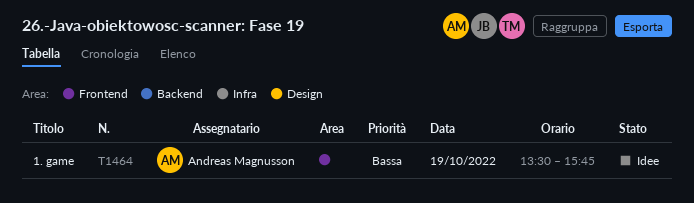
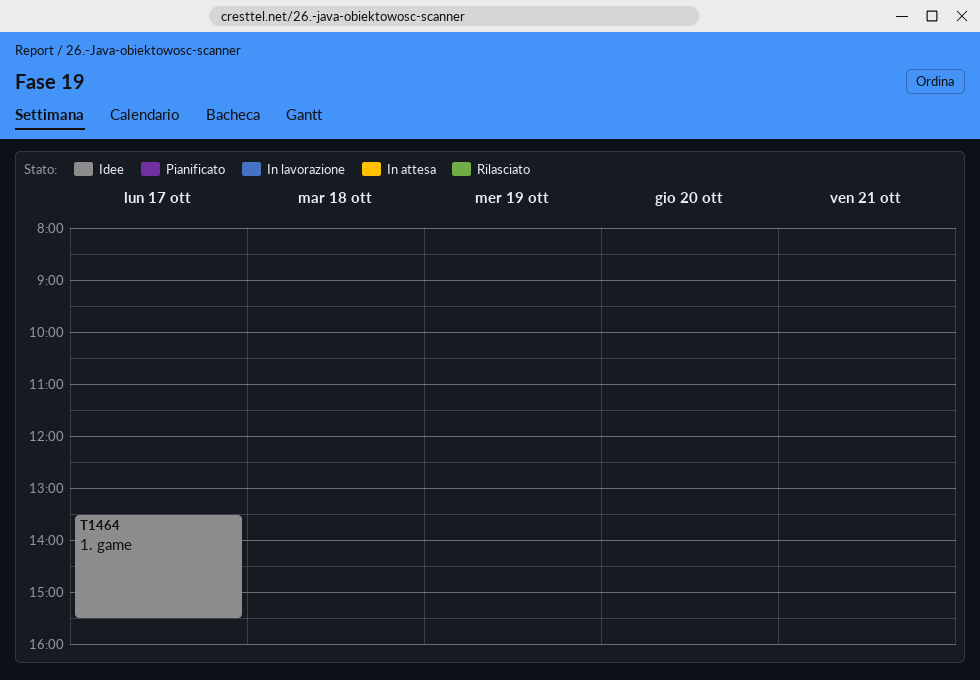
T1464, day: Oct 19 -> Oct 17
T1464, ends: 15:45 -> 15:30

